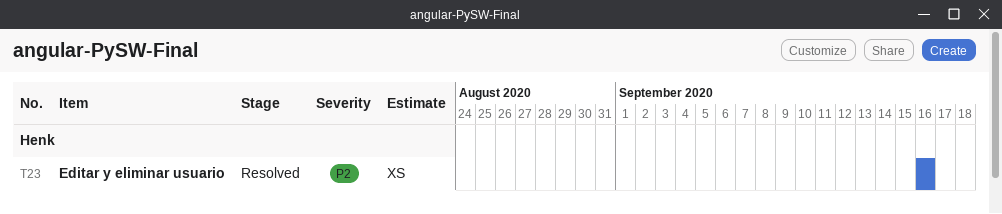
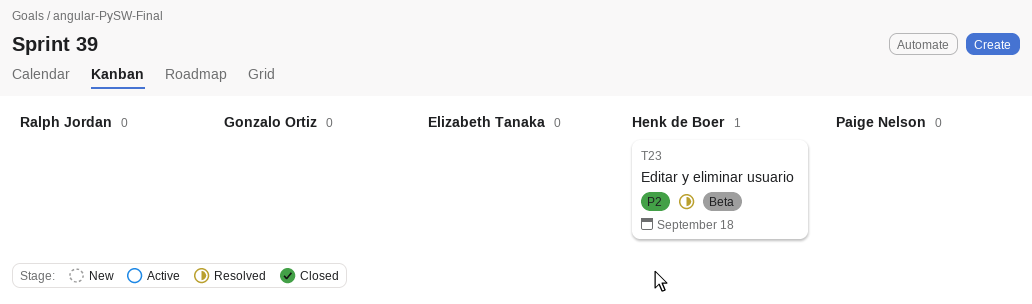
T23, due: Sep 16 -> Sep 18

